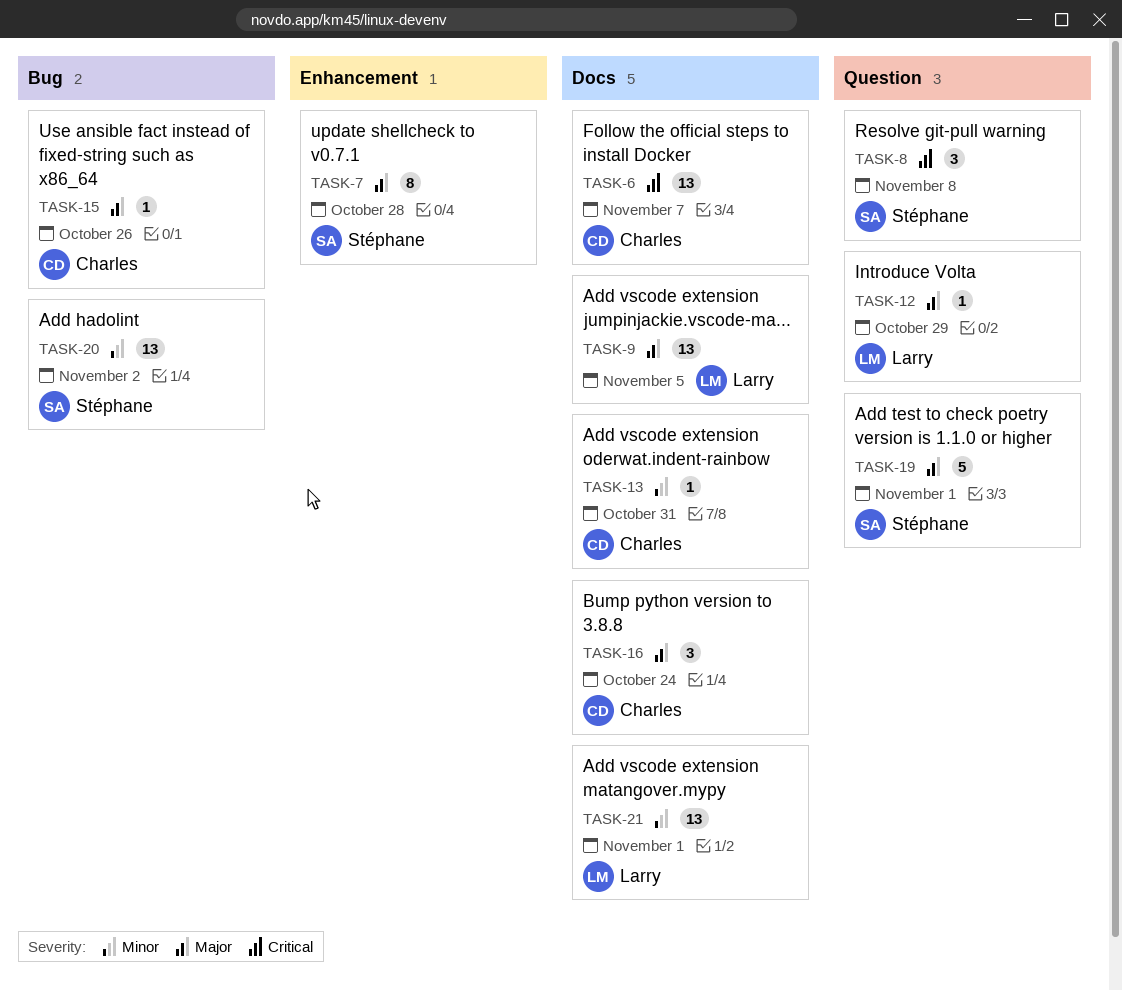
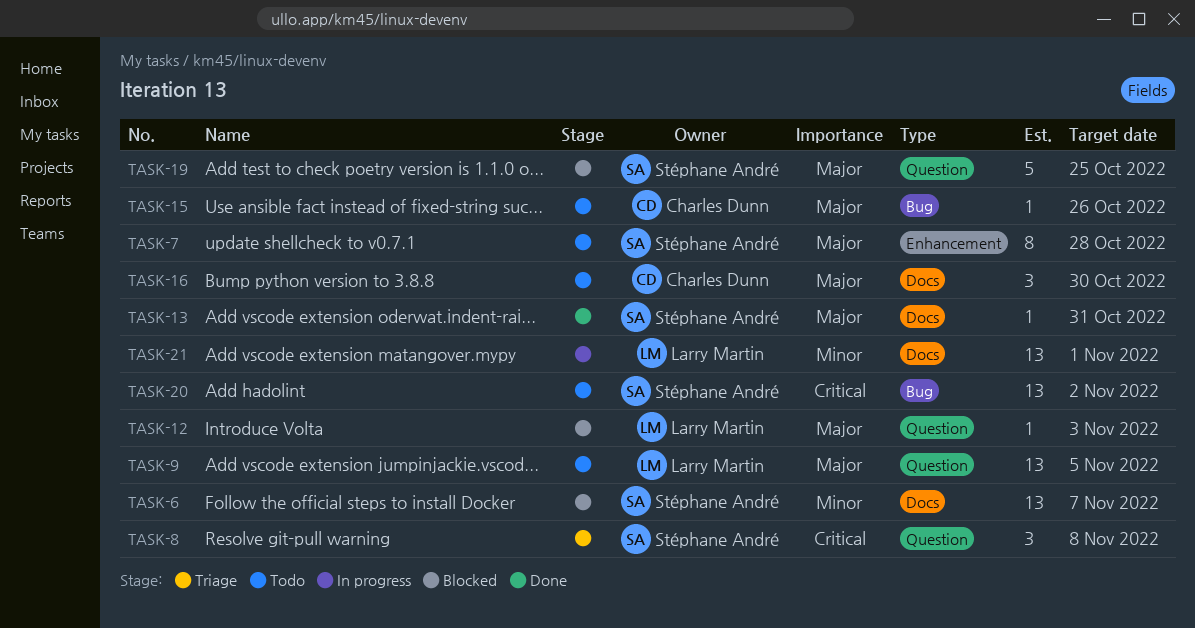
TASK-6, owner: Charles Dunn -> Stéphane André
TASK-6, priority: Critical -> Minor
TASK-9, label: Docs -> Question
TASK-12, due: Oct 29 -> Nov 3
TASK-13, owner: Charles Dunn -> Stéphane André
TASK-13, priority: Minor -> Major
TASK-16, due: Oct 24 -> Oct 30
TASK-19, due: Nov 1 -> Oct 25
TASK-20, priority: Minor -> Critical

